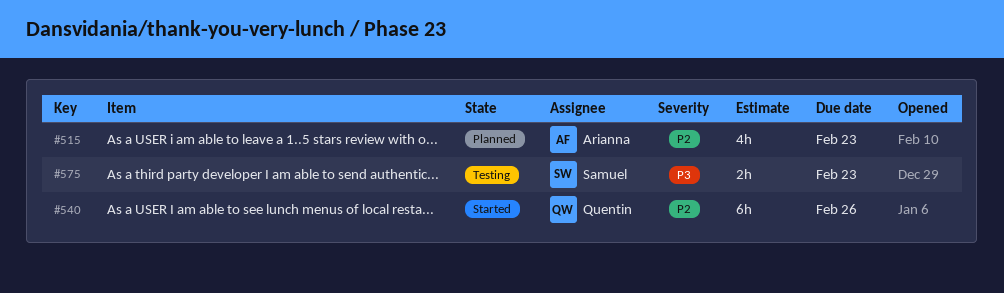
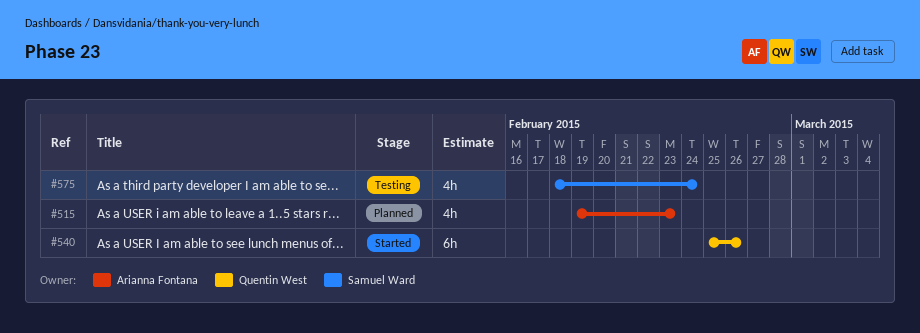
#575, estimate: 2h -> 4h
#575, due: Feb 23 -> Feb 24

